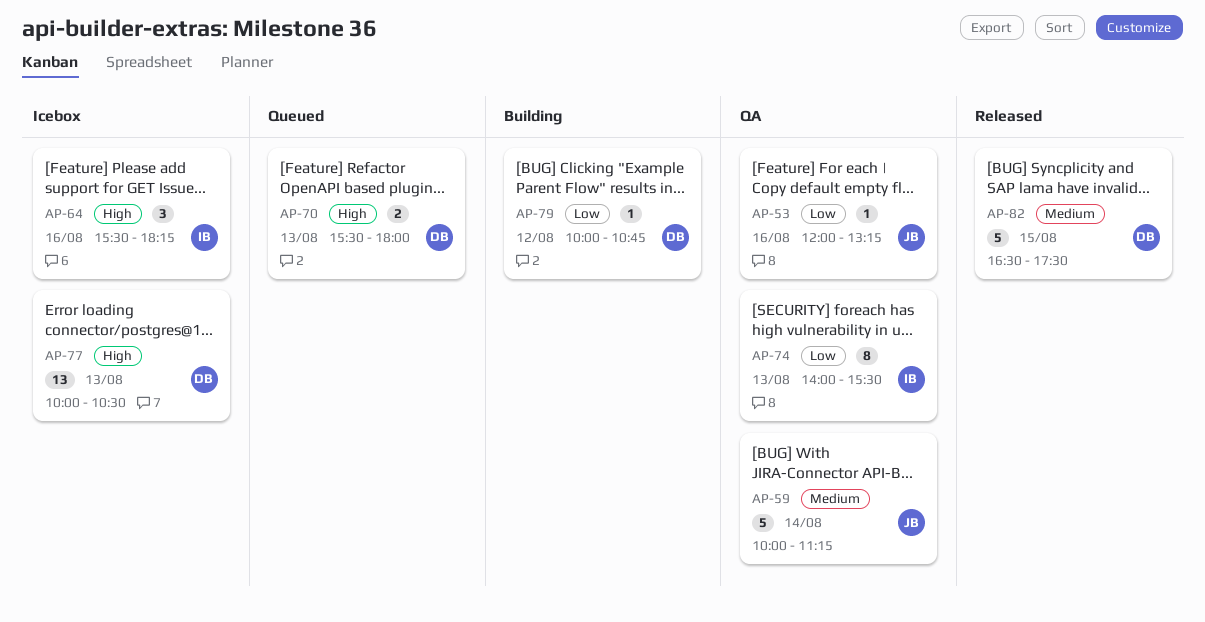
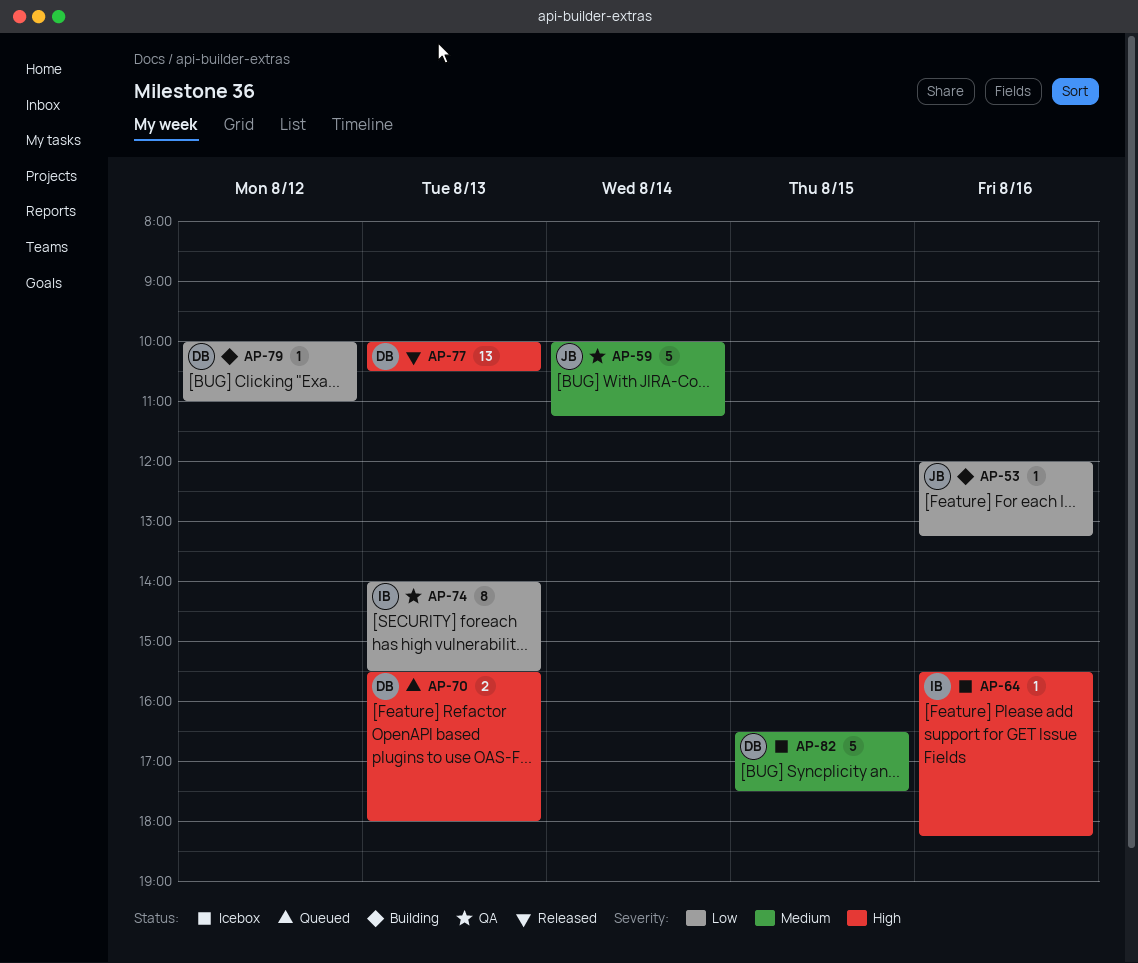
AP-53, status: QA -> Building
AP-64, estimate: 3 -> 1
AP-77, status: Icebox -> Released
AP-79, ends: 10:45 -> 11:00
AP-82, status: Released -> Icebox

